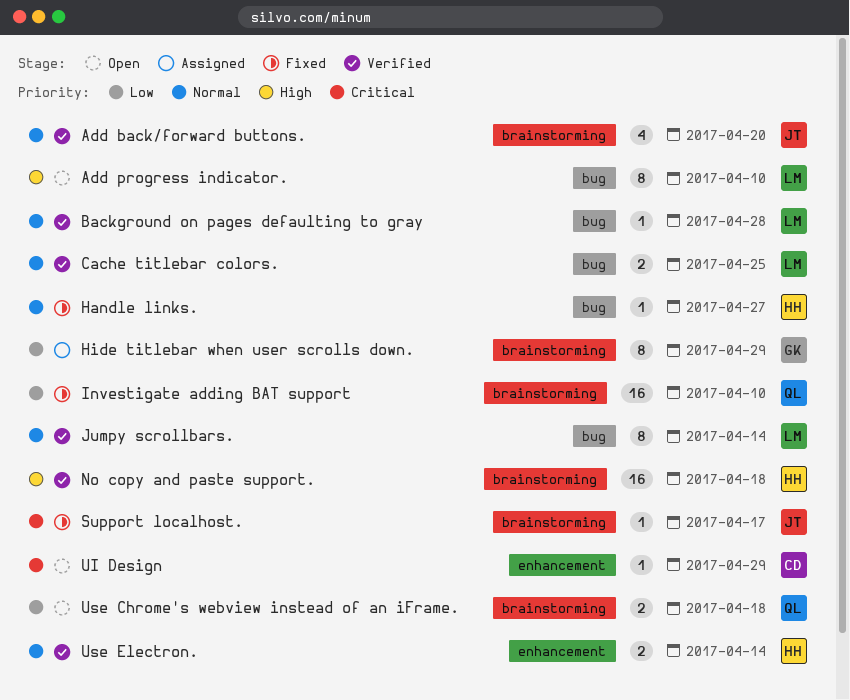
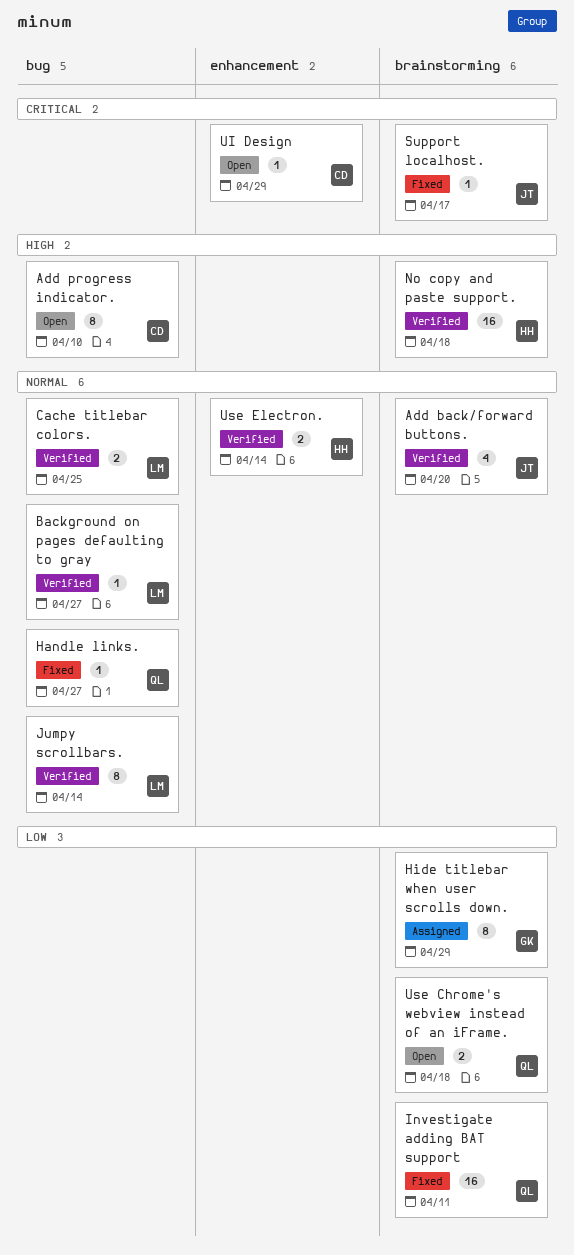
Add progress indicator., owner: LM -> CD
Background on pages defaulting to gray, due: Apr 28 -> Apr 27
Handle links., owner: HH -> QL
Investigate adding BAT support, due: Apr 10 -> Apr 11

